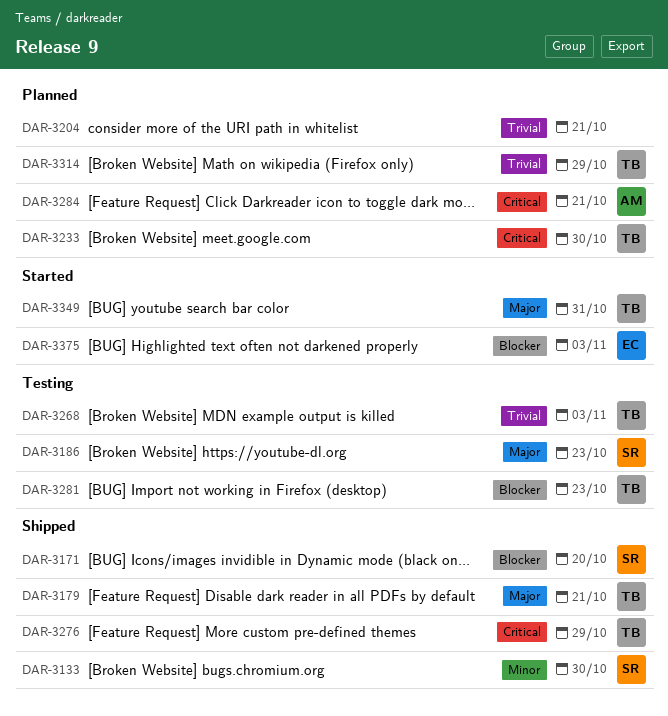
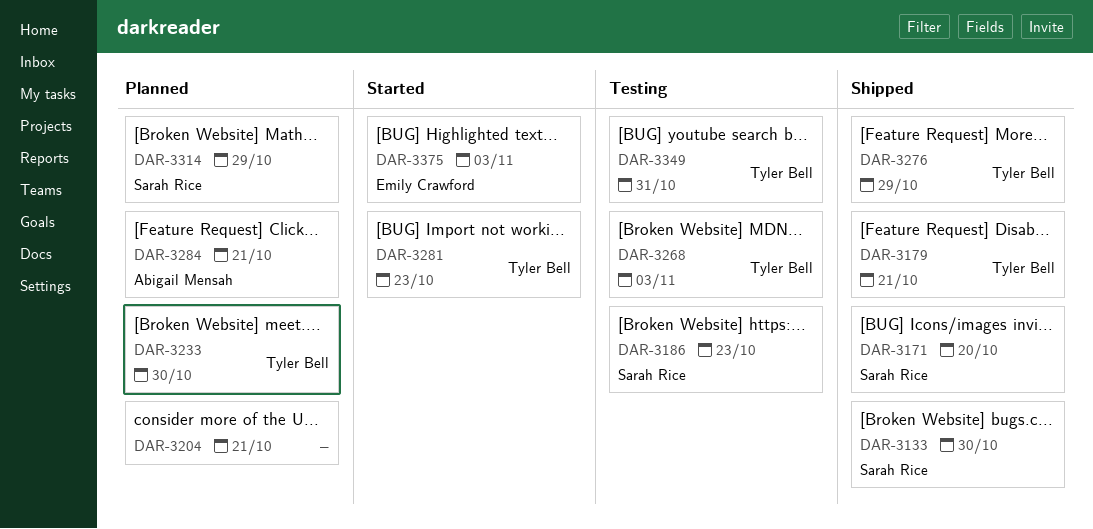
DAR-3281, status: Testing -> Started
DAR-3314, owner: Tyler Bell -> Sarah Rice
DAR-3349, status: Started -> Testing

